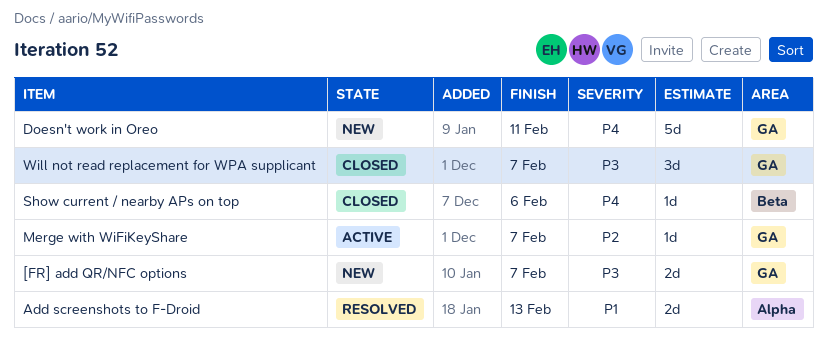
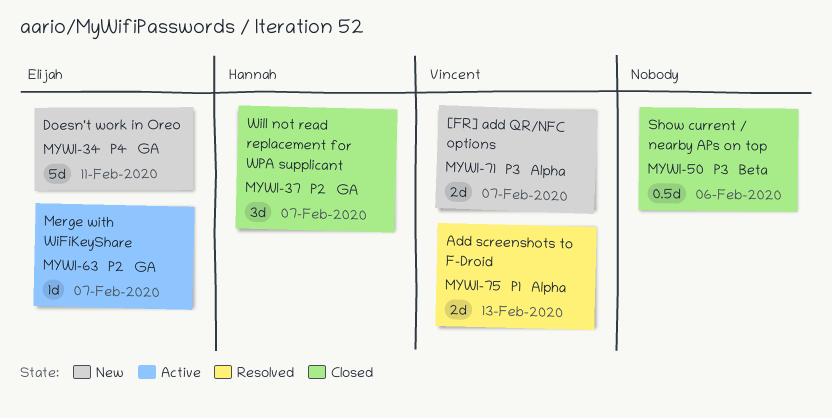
[FR] add QR/NFC options, label: GA -> Alpha
Show current / nearby APs on top, priority: P4 -> P3
Show current / nearby APs on top, estimate: 1d -> 0.5d
Will not read replacement for WPA supplicant, priority: P3 -> P2

